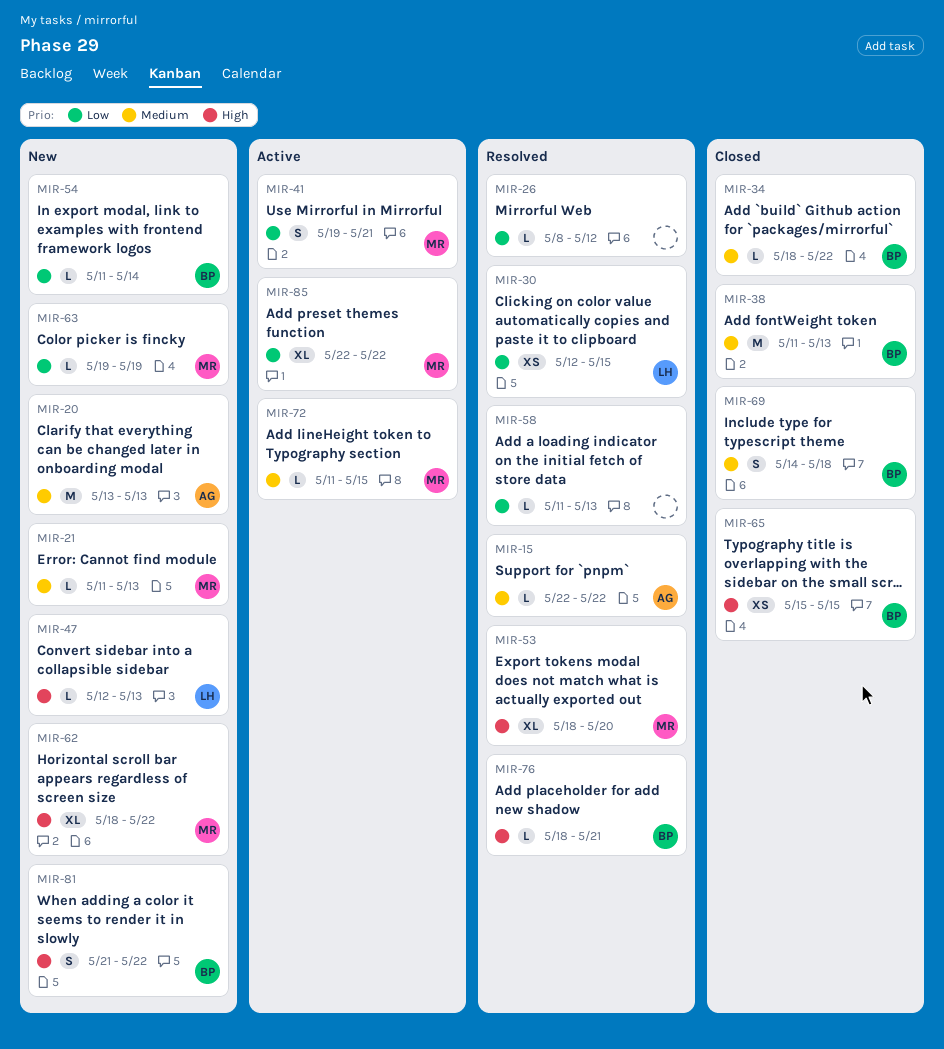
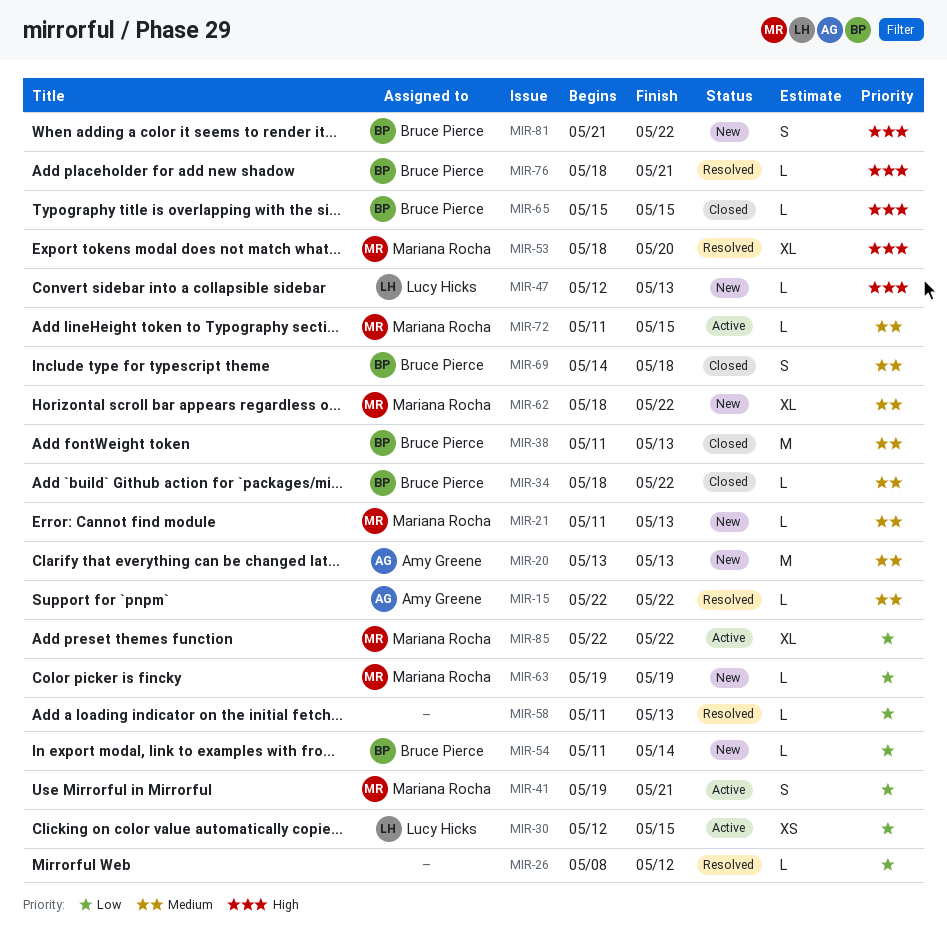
MIR-30, status: Resolved -> Active
MIR-62, priority: High -> Medium
MIR-65, estimate: XS -> L

